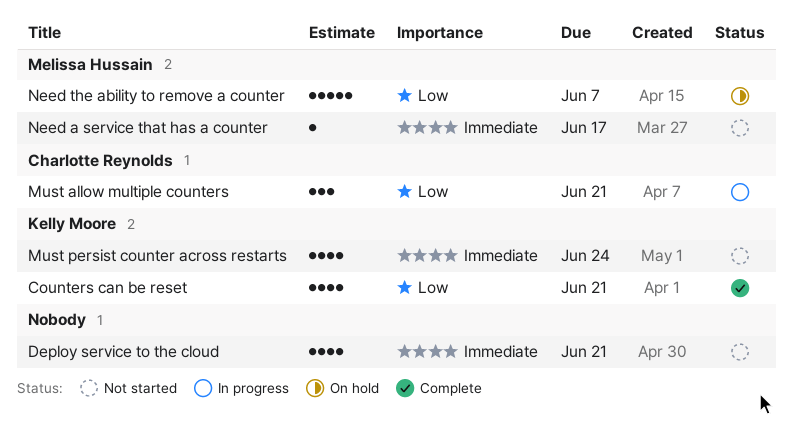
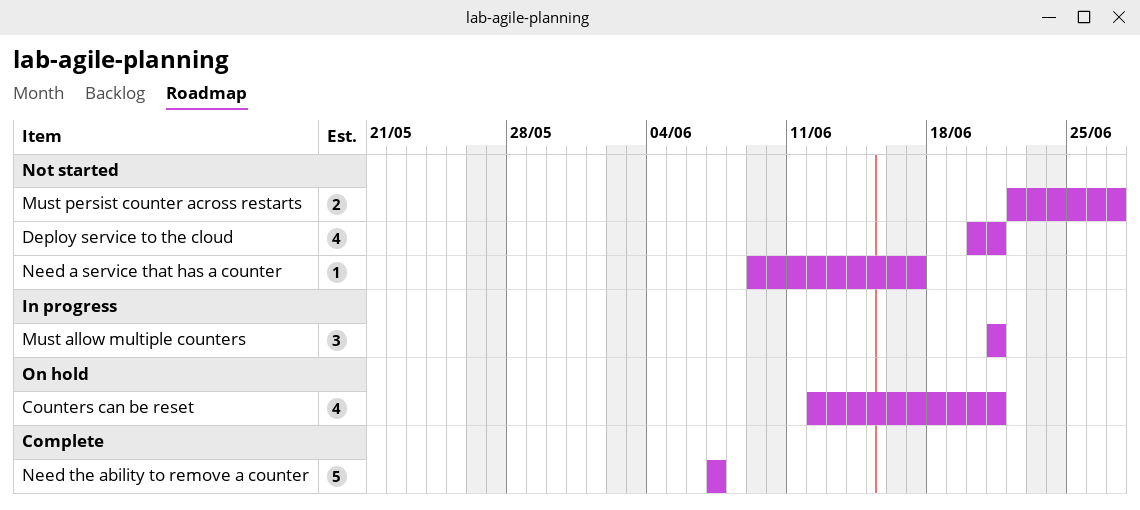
Counters can be reset, status: Complete -> On hold
Must persist counter across restarts, estimate: 4 -> 2
Must persist counter across restarts, due: Jun 24 -> Jun 27
Need the ability to remove a counter, status: On hold -> Complete

